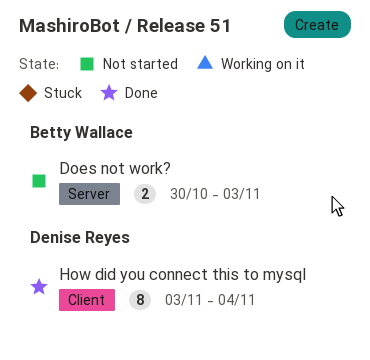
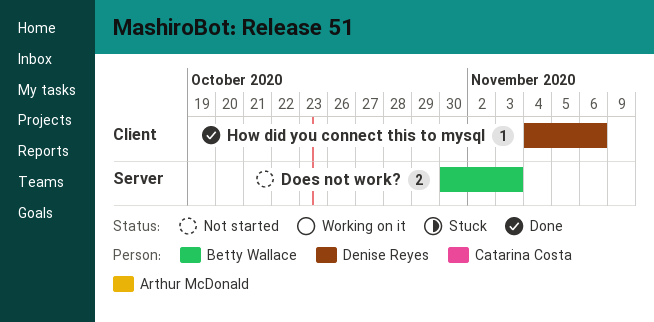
How did you connect this to mysql, estimate: 8 -> 1
How did you connect this to mysql, start: Nov 3 -> Nov 4
How did you connect this to mysql, due: Nov 4 -> Nov 6

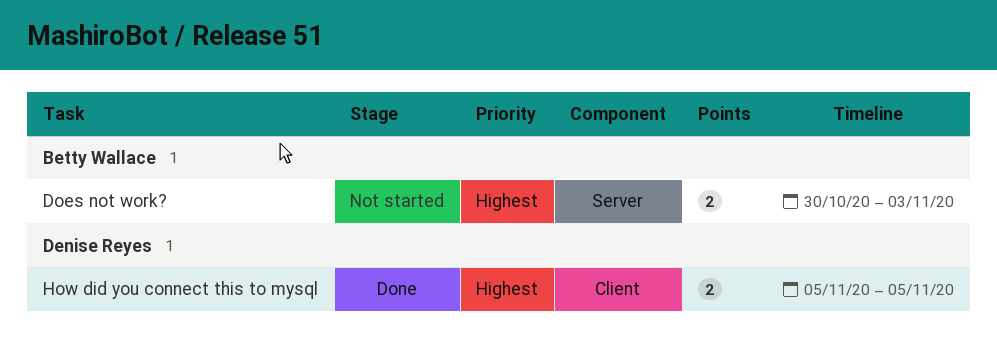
How did you connect this to mysql, estimate: 1 -> 2
How did you connect this to mysql, start: Nov 4 -> Nov 5
How did you connect this to mysql, due: Nov 6 -> Nov 5

